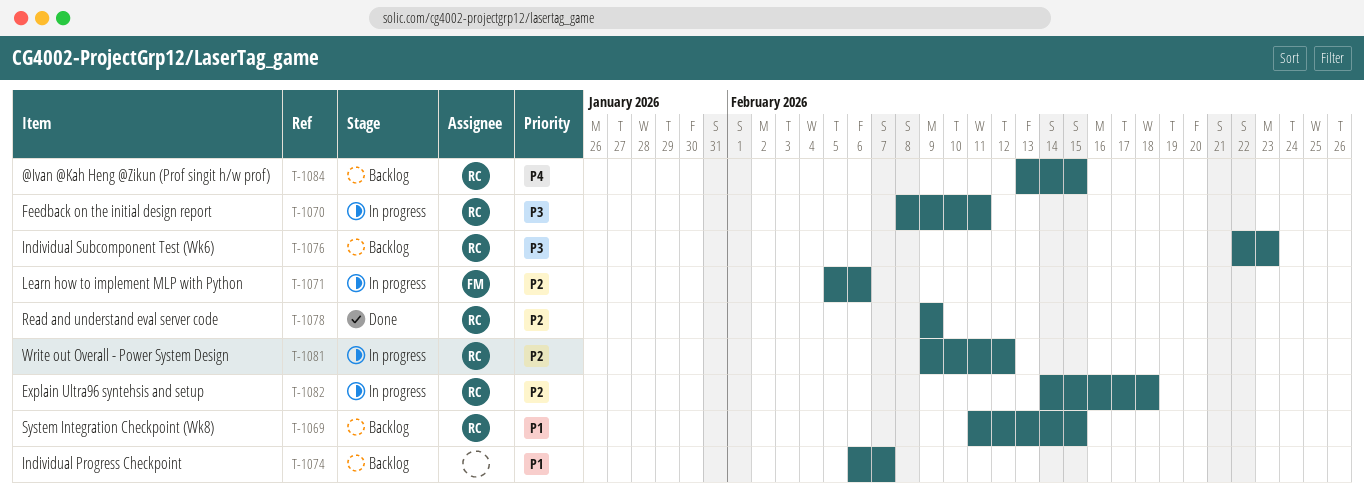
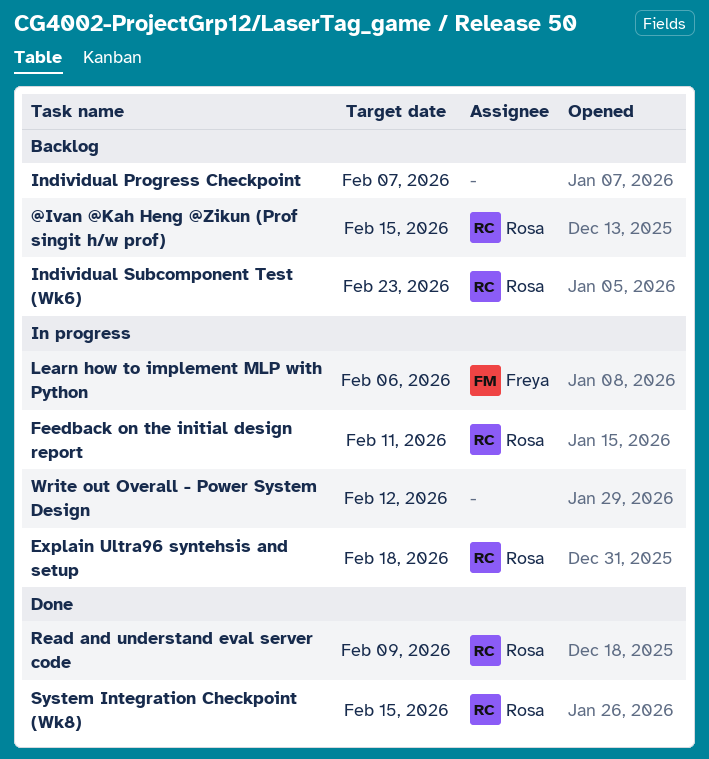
System Integration Checkpoint (Wk8), status: Backlog -> Done
Write out Overall - Power System Design, owner: Rosa -> none

